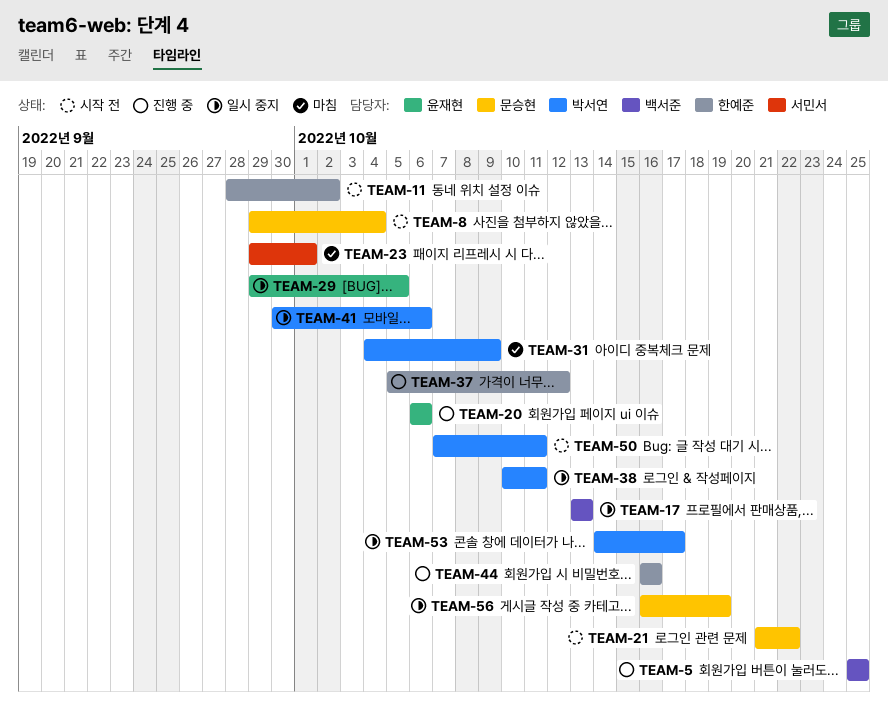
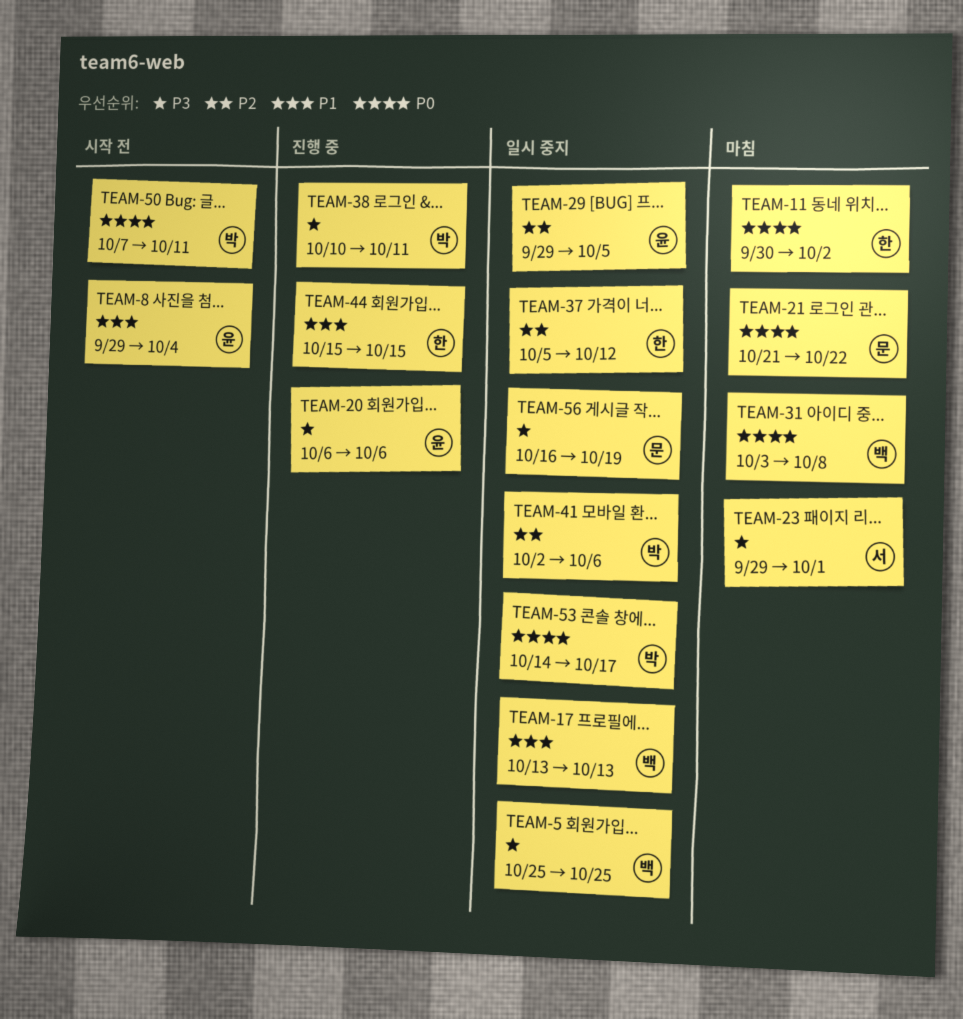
TEAM-5, status: 진행 중 -> 일시 중지
TEAM-8, owner: 문승현 -> 윤재현
TEAM-11, status: 시작 전 -> 마침
TEAM-11, start: Sep 28 -> Sep 30
TEAM-21, status: 시작 전 -> 마침
TEAM-31, owner: 박서연 -> 백서준
TEAM-31, start: Oct 4 -> Oct 3
TEAM-31, due: Oct 9 -> Oct 8
TEAM-37, status: 진행 중 -> 일시 중지
TEAM-38, status: 일시 중지 -> 진행 중
TEAM-41, start: Sep 30 -> Oct 2
TEAM-44, start: Oct 16 -> Oct 15
TEAM-44, due: Oct 16 -> Oct 15

